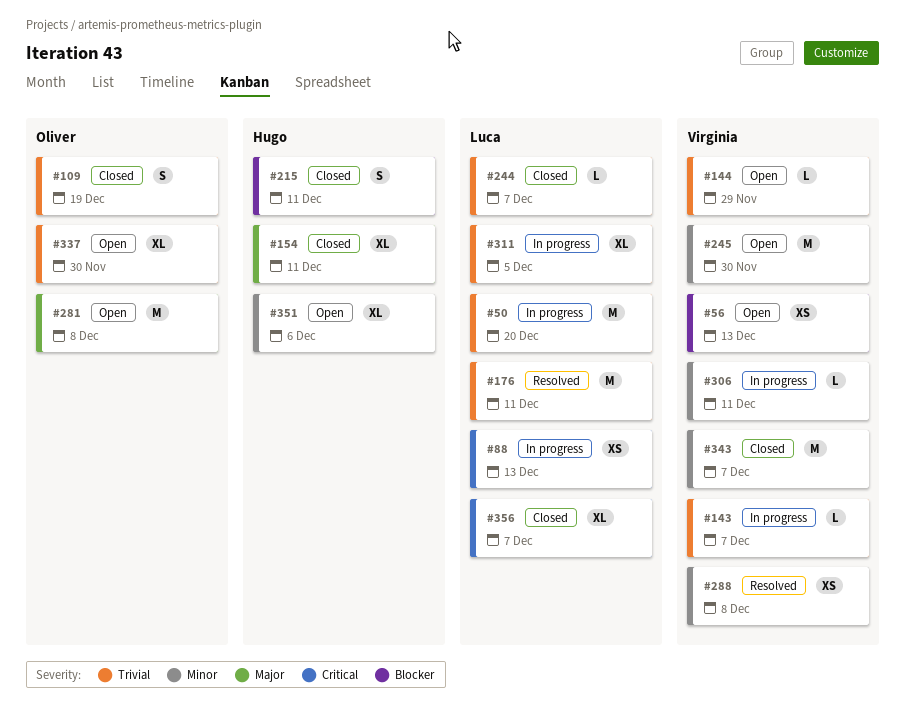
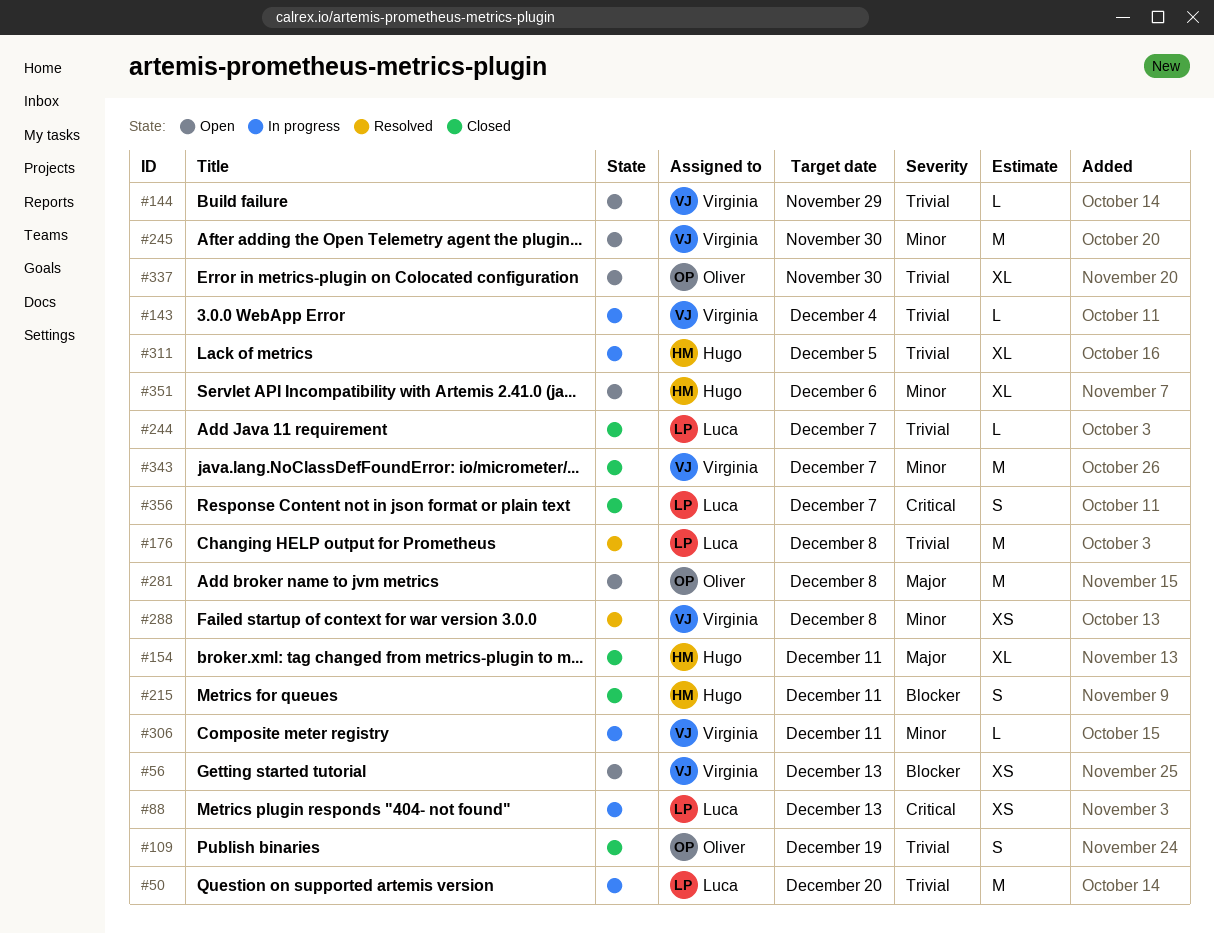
#143, due: Dec 7 -> Dec 4
#176, due: Dec 11 -> Dec 8
#311, owner: Luca -> Hugo
#356, estimate: XL -> S

